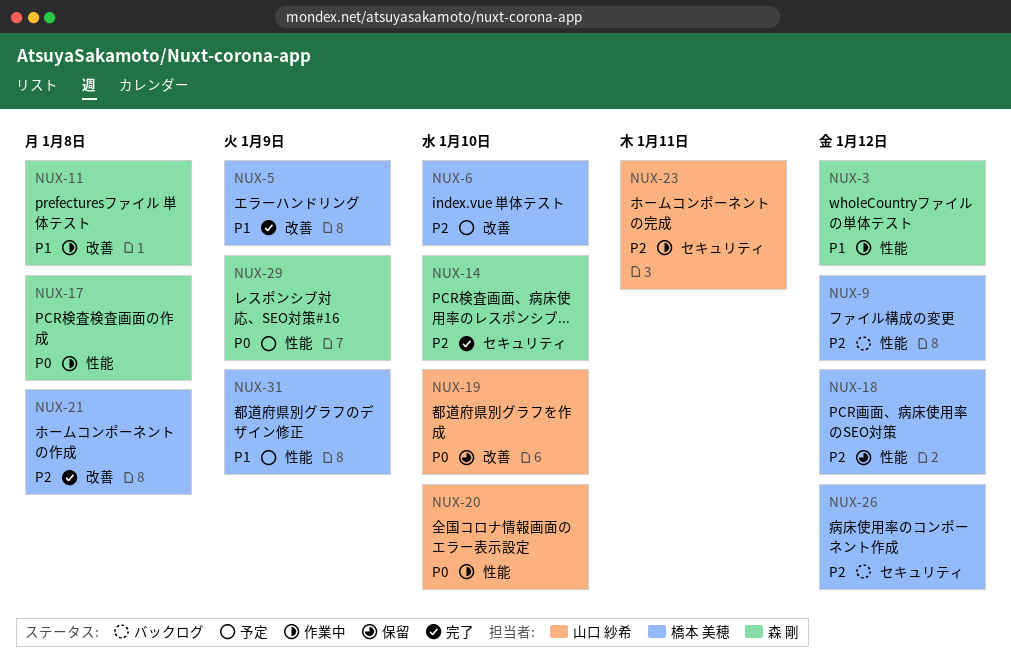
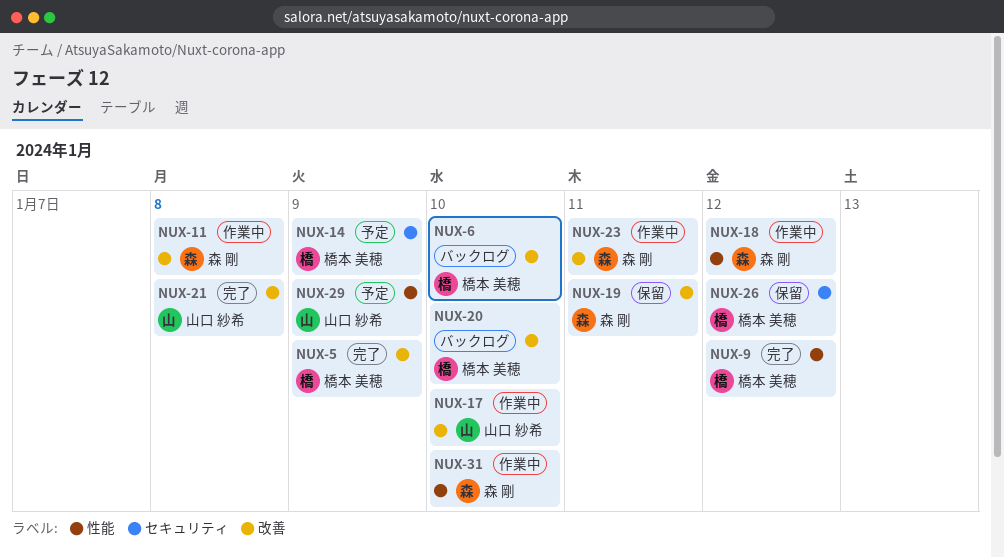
NUX-3: present -> none
NUX-6, status: 予定 -> バックログ
NUX-9, status: バックログ -> 完了
NUX-14, status: 完了 -> 予定
NUX-14, owner: 森 剛 -> 橋本 美穂
NUX-14, due: Jan 10 -> Jan 9
NUX-17, owner: 森 剛 -> 山口 紗希
NUX-17, label: 性能 -> 改善
NUX-17, due: Jan 8 -> Jan 10
NUX-18, status: 保留 -> 作業中
NUX-18, owner: 橋本 美穂 -> 森 剛
NUX-19, owner: 山口 紗希 -> 森 剛
NUX-19, due: Jan 10 -> Jan 11
NUX-20, status: 作業中 -> バックログ
NUX-20, owner: 山口 紗希 -> 橋本 美穂
NUX-20, label: 性能 -> 改善
NUX-21, owner: 橋本 美穂 -> 山口 紗希
NUX-23, owner: 山口 紗希 -> 森 剛
NUX-23, label: セキュリティ -> 改善
NUX-26, status: バックログ -> 保留
NUX-29, owner: 森 剛 -> 山口 紗希
NUX-31, status: 予定 -> 作業中
NUX-31, owner: 橋本 美穂 -> 森 剛
NUX-31, due: Jan 9 -> Jan 10

